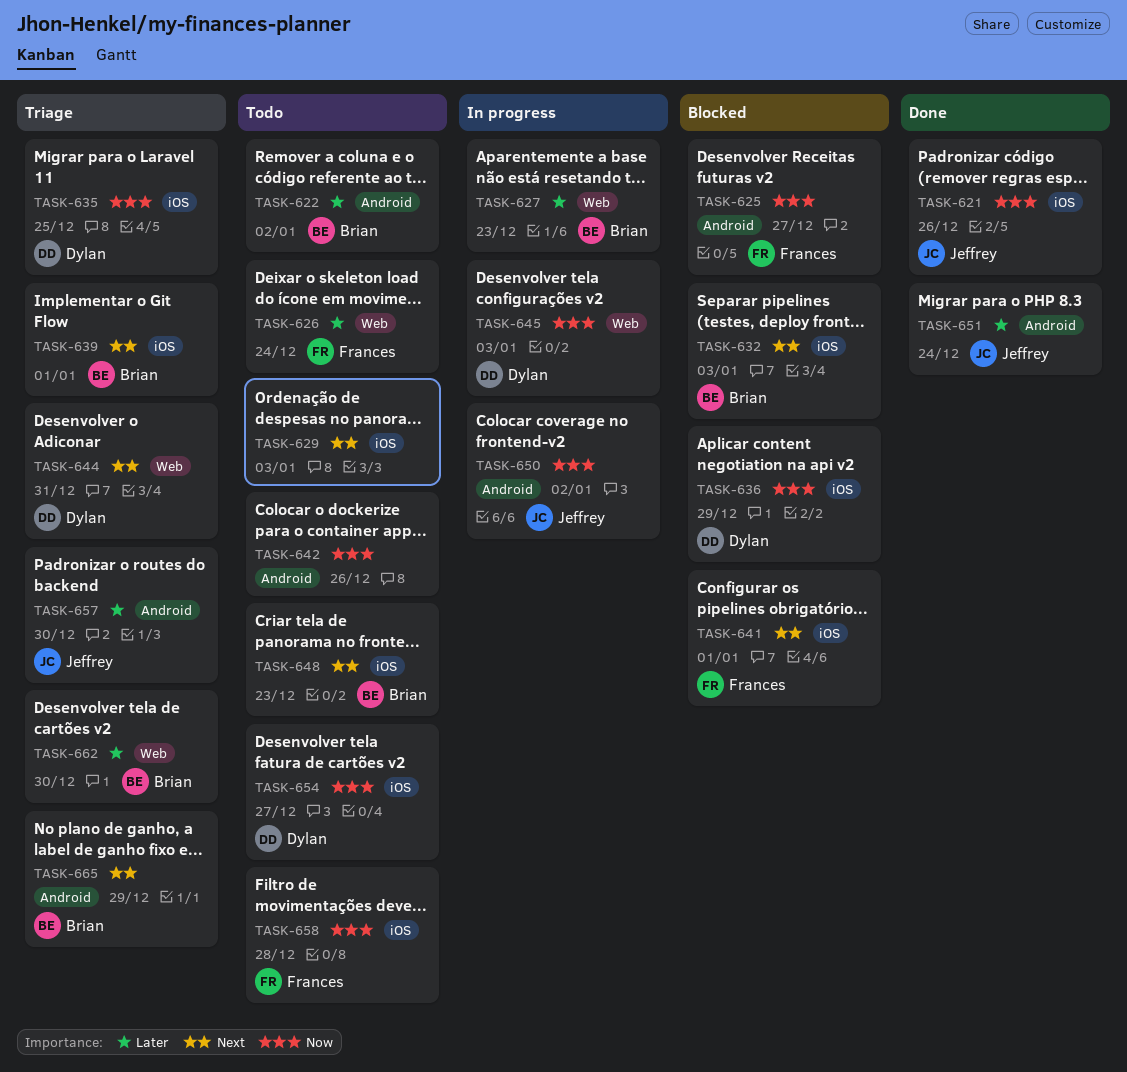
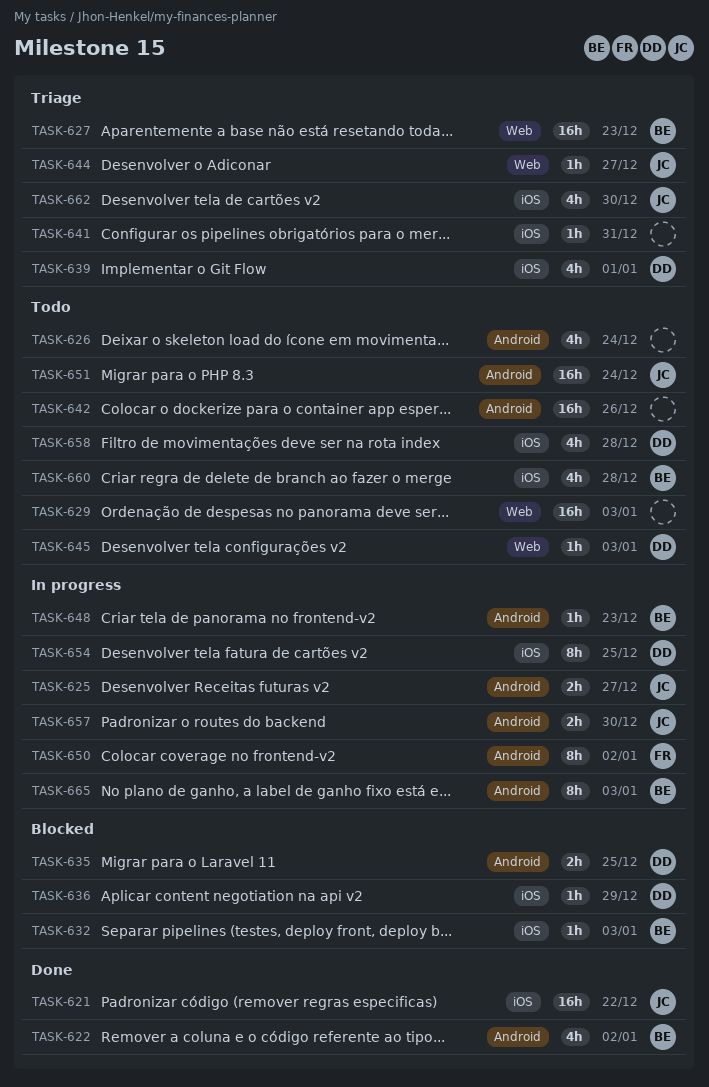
TASK-621, due: Dec 26 -> Dec 22
TASK-622, status: Todo -> Done
TASK-625, status: Blocked -> In progress
TASK-625, owner: Frances -> Jeffrey
TASK-626, owner: Frances -> none
TASK-626, label: Web -> Android
TASK-627, status: In progress -> Triage
TASK-629, label: iOS -> Web
TASK-635, status: Triage -> Blocked
TASK-635, label: iOS -> Android
TASK-639, owner: Brian -> Dylan
TASK-641, status: Blocked -> Triage
TASK-641, owner: Frances -> none
TASK-641, due: Jan 1 -> Dec 31
TASK-644, owner: Dylan -> Jeffrey
TASK-644, due: Dec 31 -> Dec 27
TASK-645, status: In progress -> Todo
TASK-648, status: Todo -> In progress
TASK-648, label: iOS -> Android
TASK-650, owner: Jeffrey -> Frances
TASK-651, status: Done -> Todo
TASK-654, status: Todo -> In progress
TASK-654, due: Dec 27 -> Dec 25
TASK-657, status: Triage -> In progress
TASK-658, owner: Frances -> Dylan
TASK-660: none -> present
TASK-662, owner: Brian -> Jeffrey
TASK-662, label: Web -> iOS
TASK-665, status: Triage -> In progress
TASK-665, due: Dec 29 -> Jan 3

